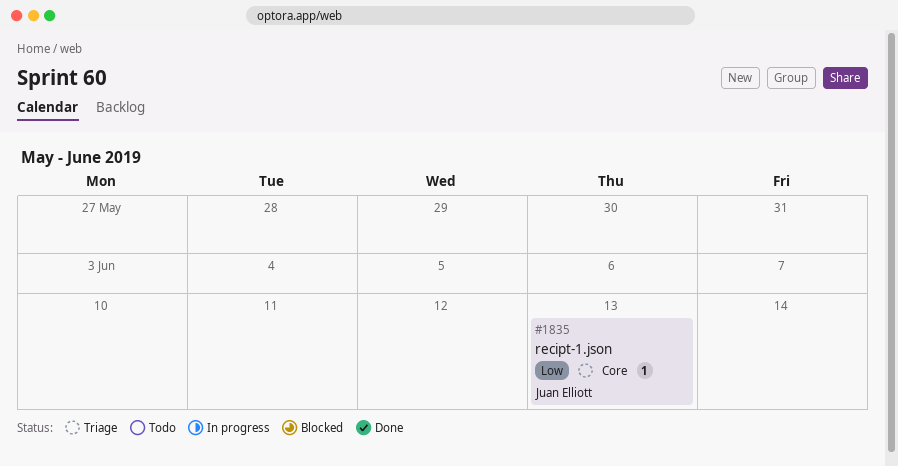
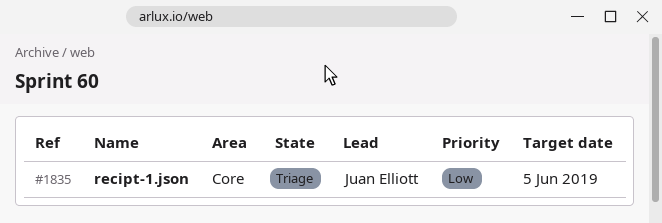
#1835, due: Jun 13 -> Jun 5

